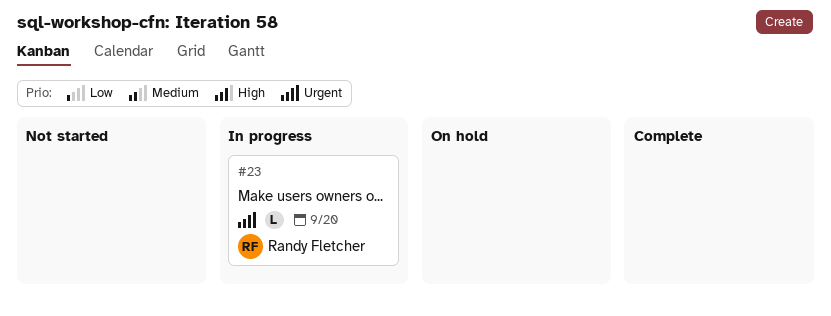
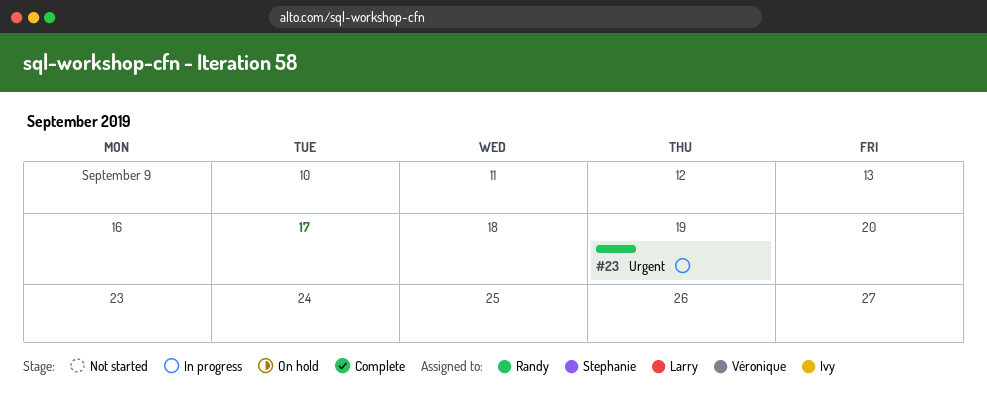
#23, due: Sep 20 -> Sep 19

